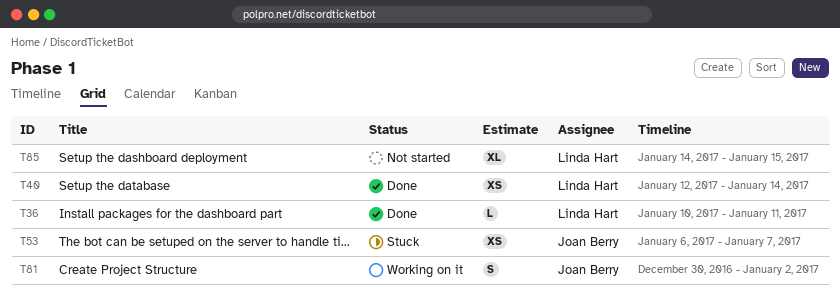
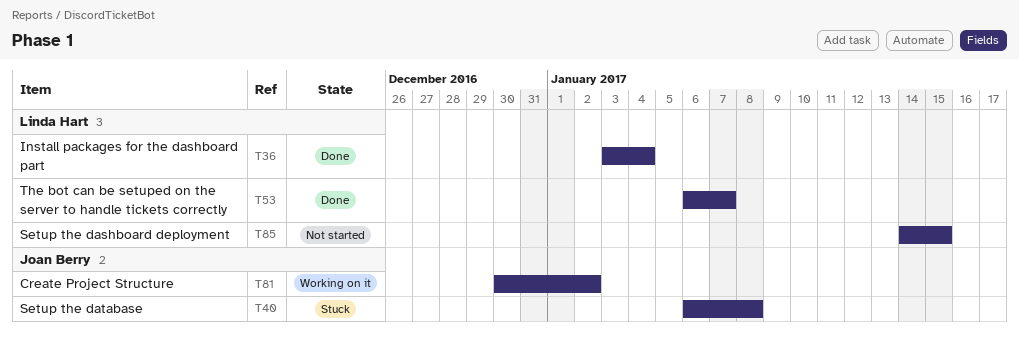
T36, start: Jan 10 -> Jan 3
T36, due: Jan 11 -> Jan 4
T40, status: Done -> Stuck
T40, owner: Linda Hart -> Joan Berry
T40, start: Jan 12 -> Jan 6
T40, due: Jan 14 -> Jan 8
T53, status: Stuck -> Done
T53, owner: Joan Berry -> Linda Hart

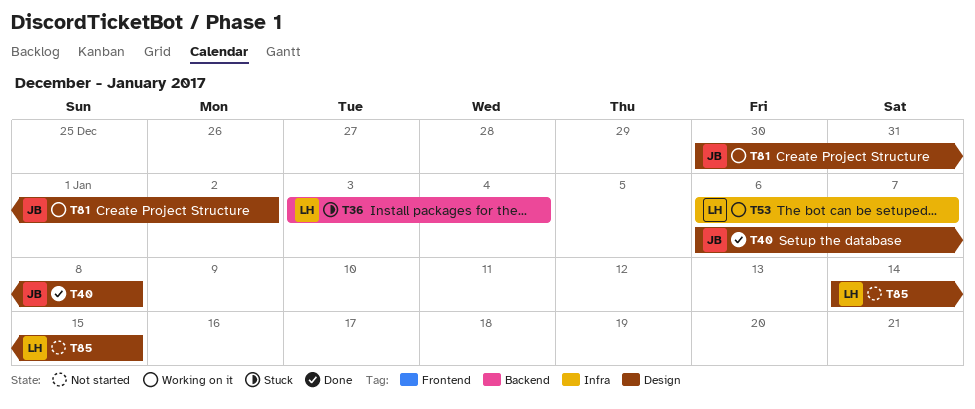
T36, status: Done -> Stuck
T40, status: Stuck -> Done
T53, status: Done -> Working on it

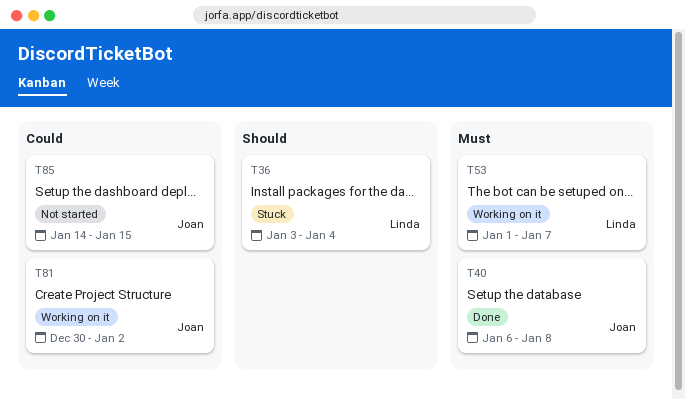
T53, start: Jan 6 -> Jan 1
T85, owner: Linda -> Joan

